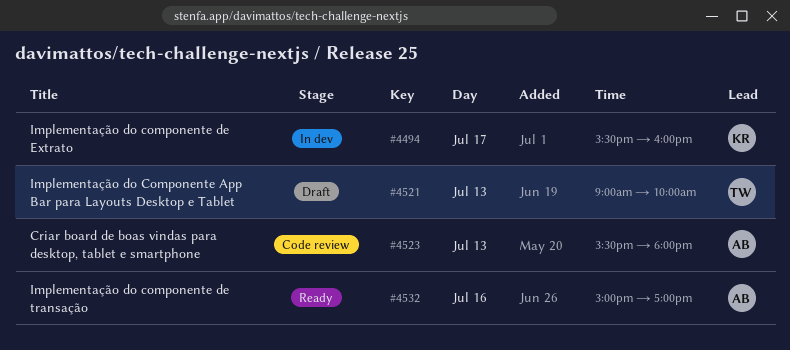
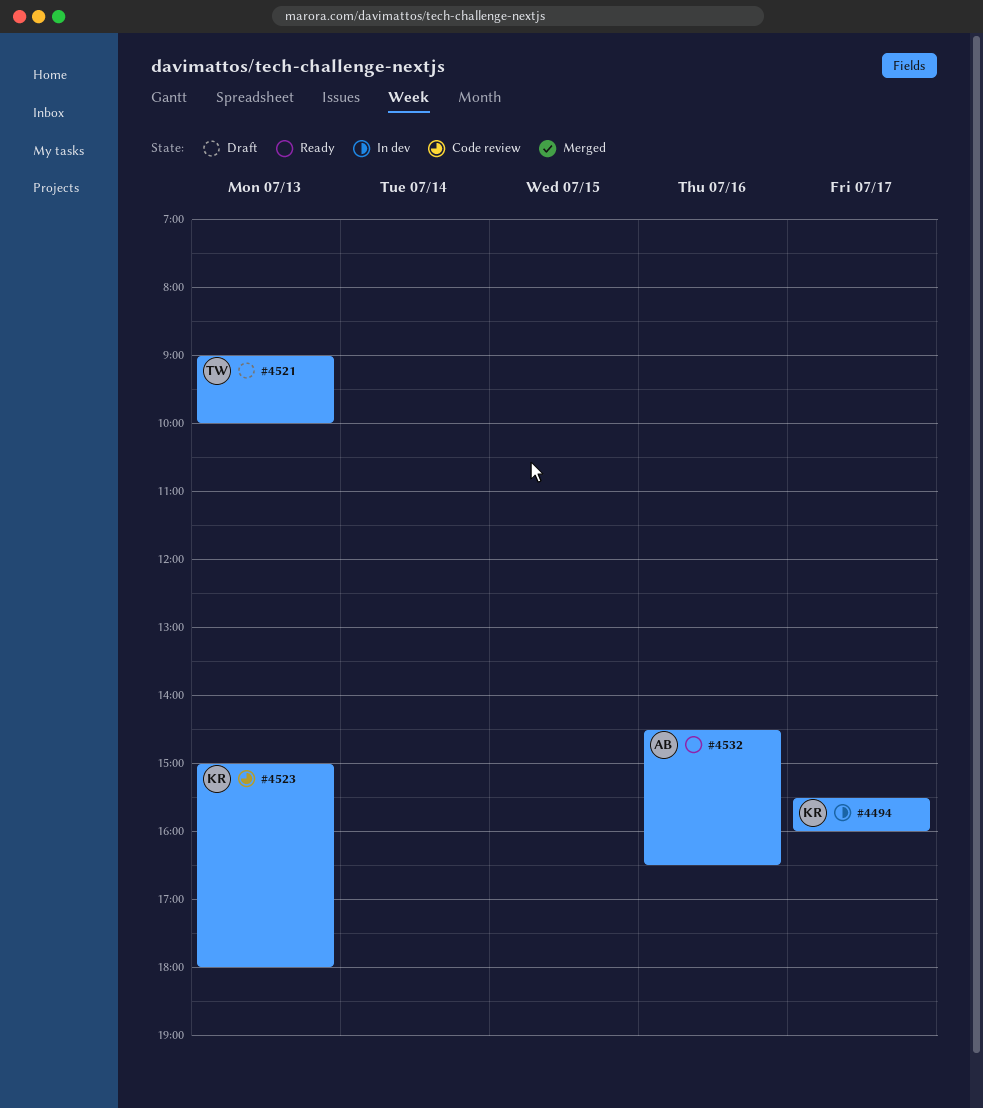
#4523, owner: AB -> KR
#4523, begins: 15:30 -> 15:00
#4532, begins: 15:00 -> 14:30
#4532, ends: 17:00 -> 16:30

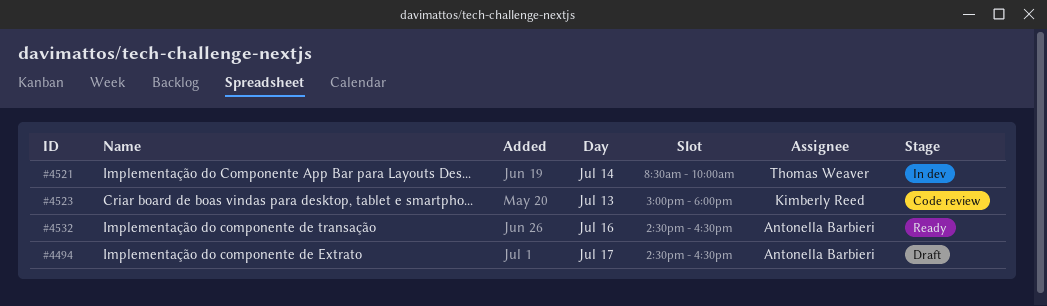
#4494, status: In dev -> Draft
#4494, owner: Kimberly Reed -> Antonella Barbieri
#4494, begins: 15:30 -> 14:30
#4494, ends: 16:00 -> 16:30
#4521, status: Draft -> In dev
#4521, day: Jul 13 -> Jul 14
#4521, begins: 09:00 -> 08:30

